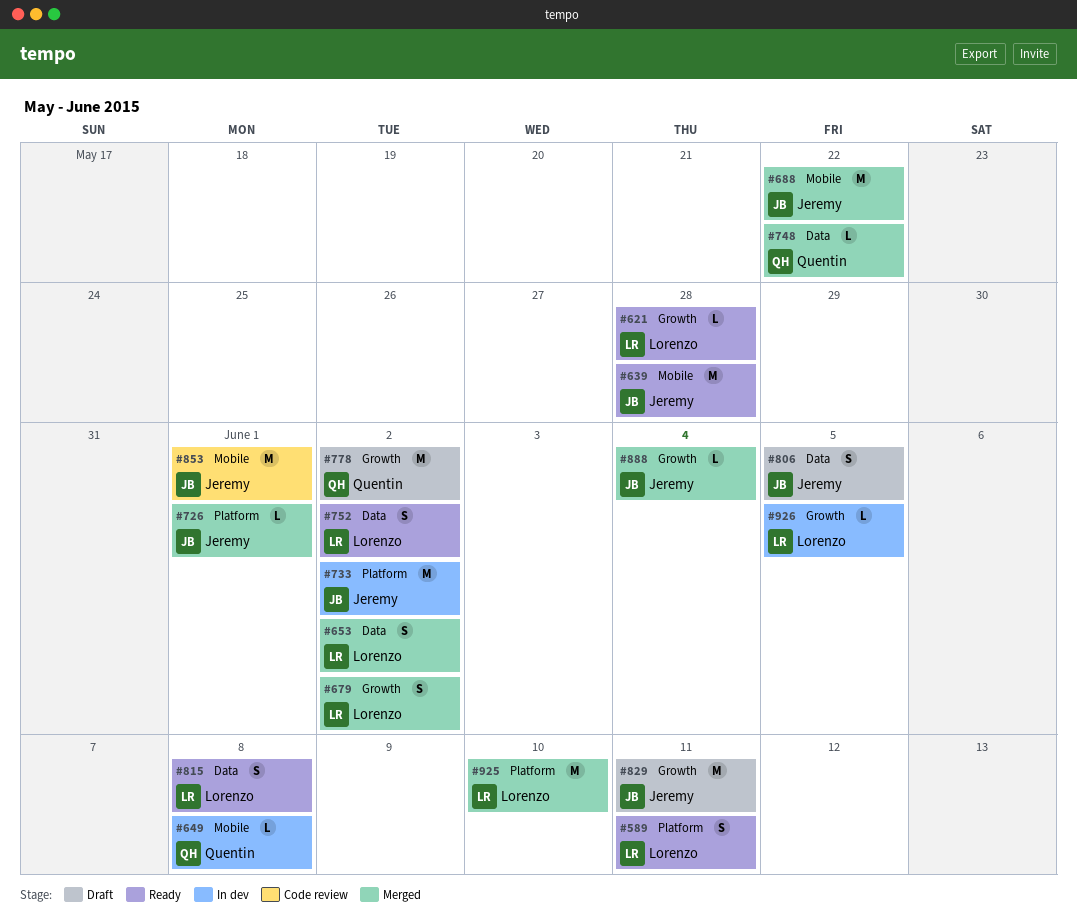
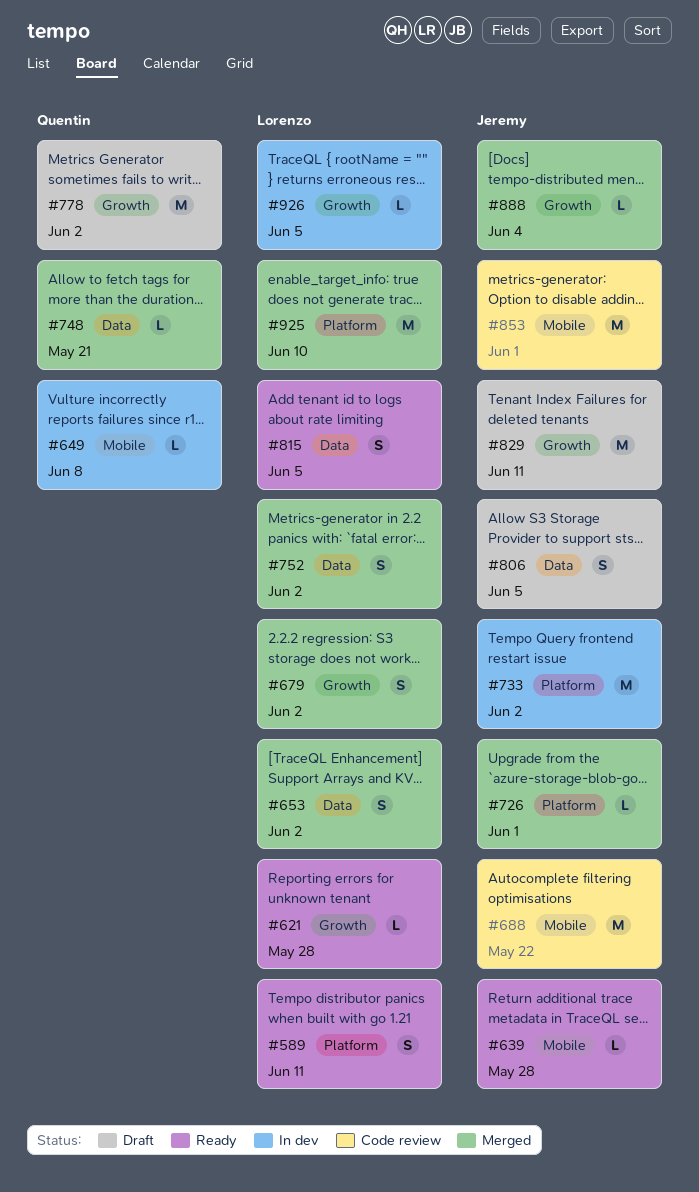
#639, estimate: M -> L
#688, status: Merged -> Code review
#748, due: May 22 -> May 21
#752, status: Ready -> Merged
#815, due: Jun 8 -> Jun 5

